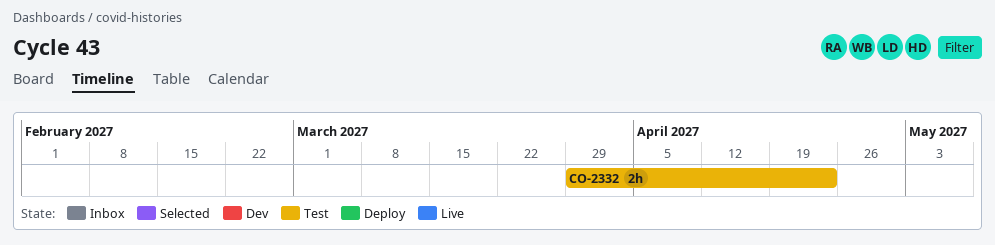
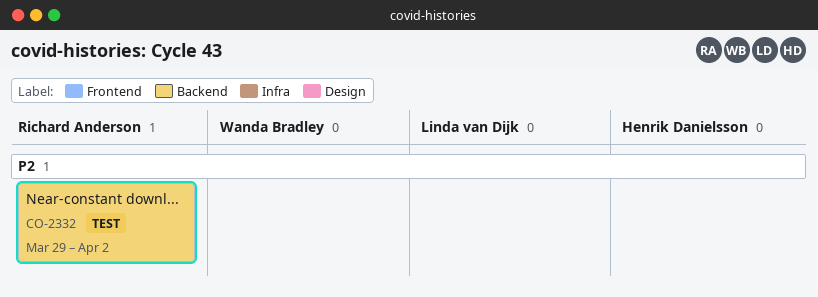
CO-2332, due: Apr 23 -> Apr 2

